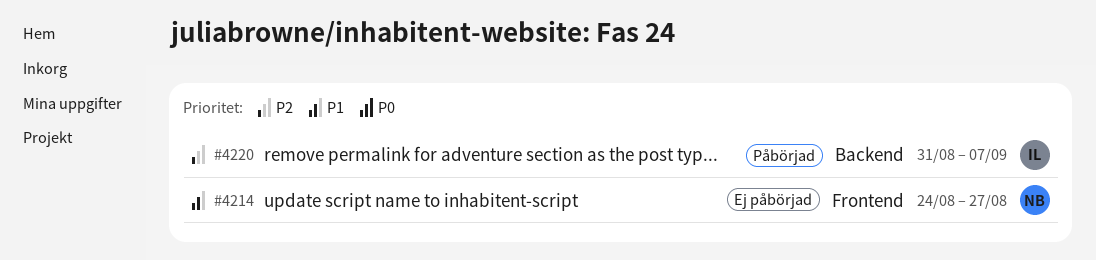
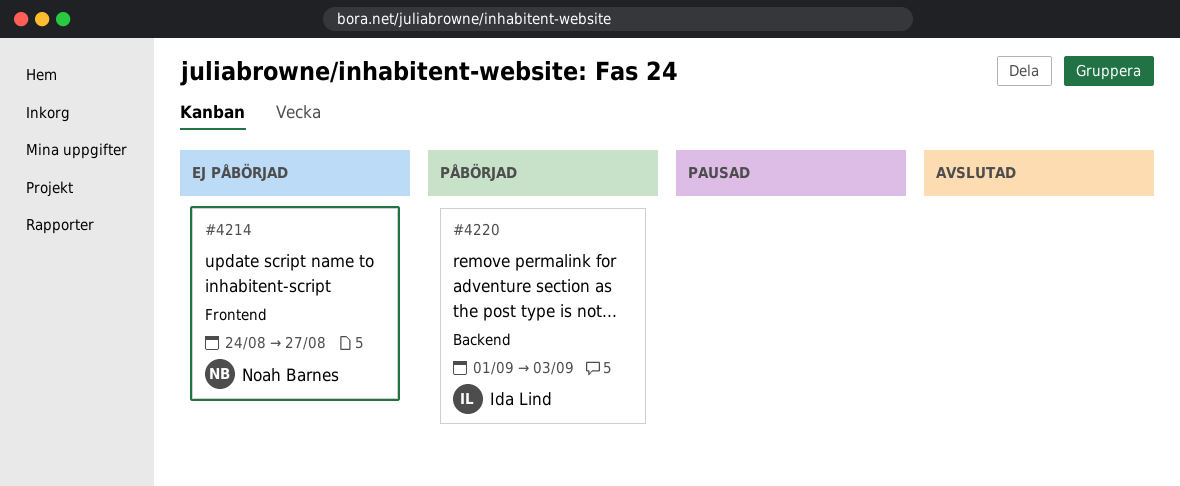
#4220, start: Aug 31 -> Sep 1
#4220, due: Sep 7 -> Sep 3

